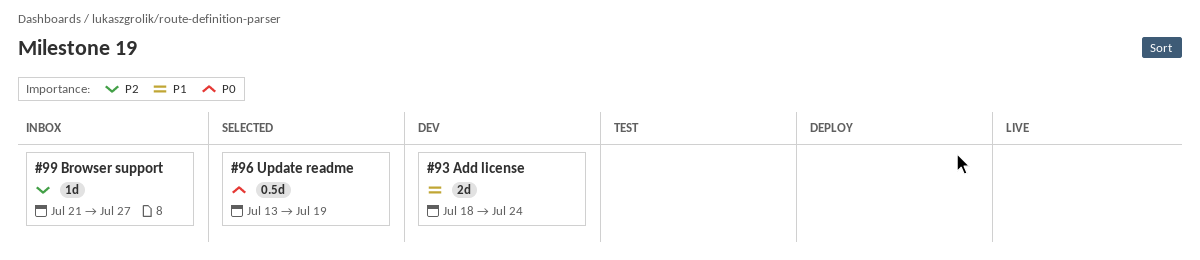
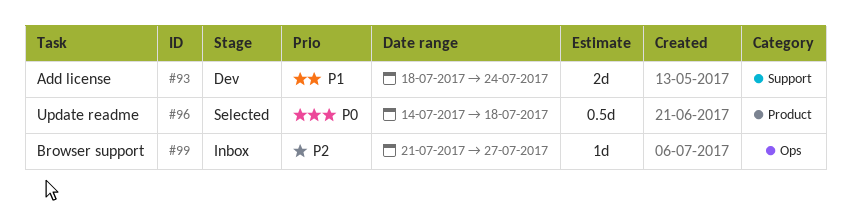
#96, start: Jul 13 -> Jul 14
#96, due: Jul 19 -> Jul 18

